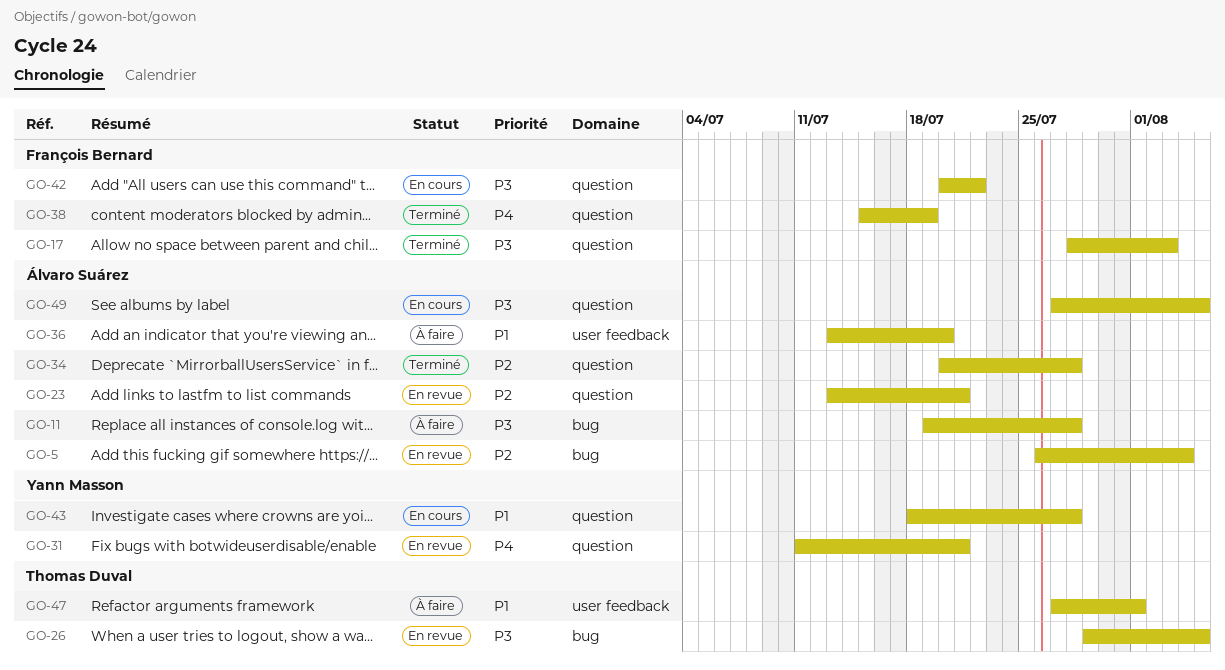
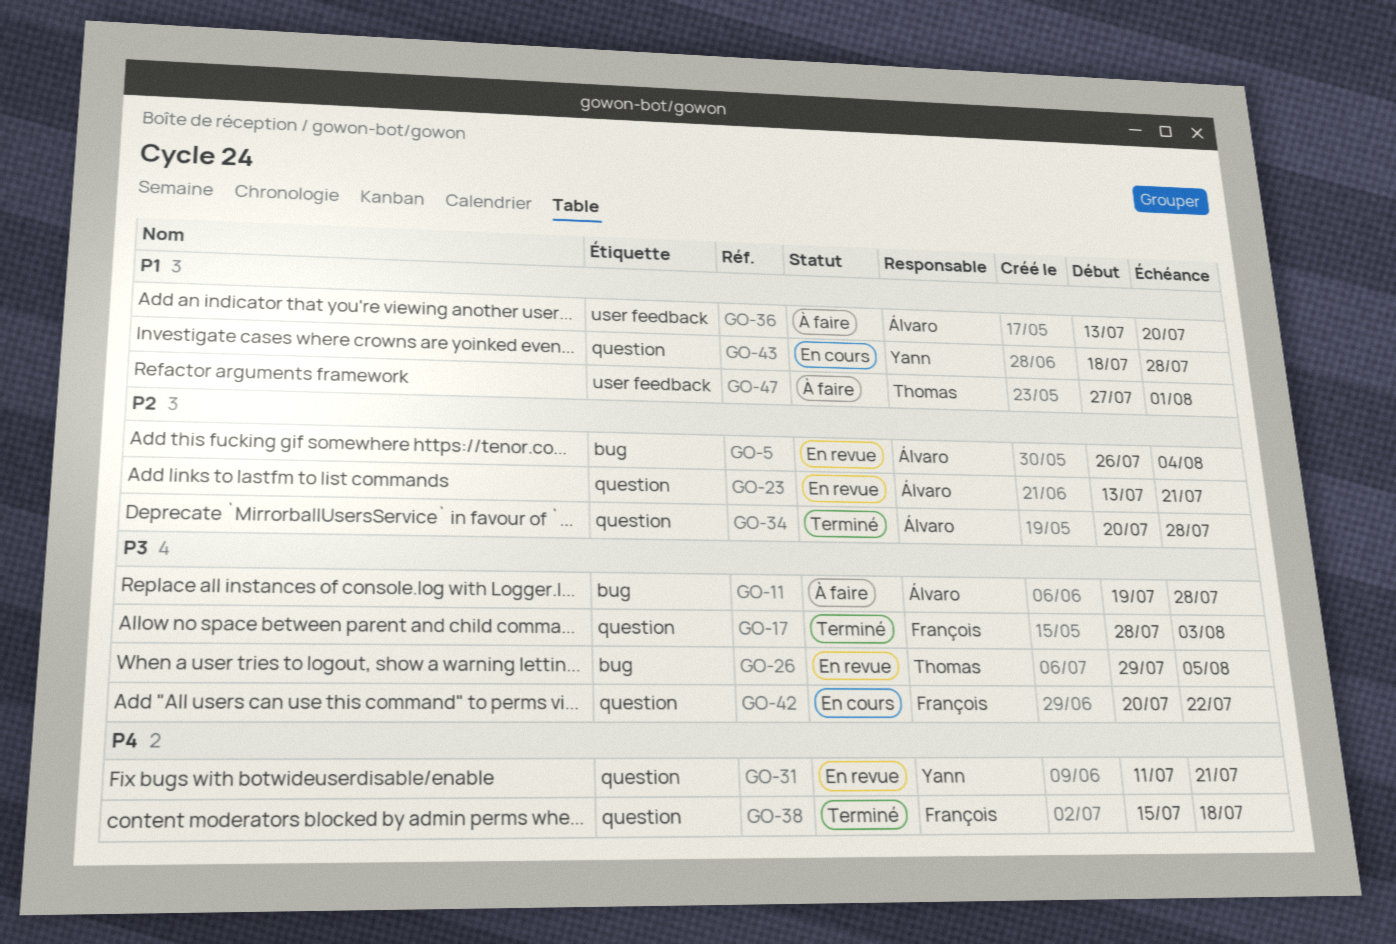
GO-38, due: Jul 19 -> Jul 18
GO-49: present -> none

